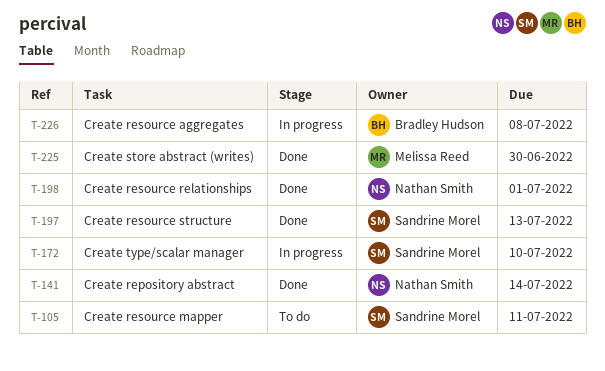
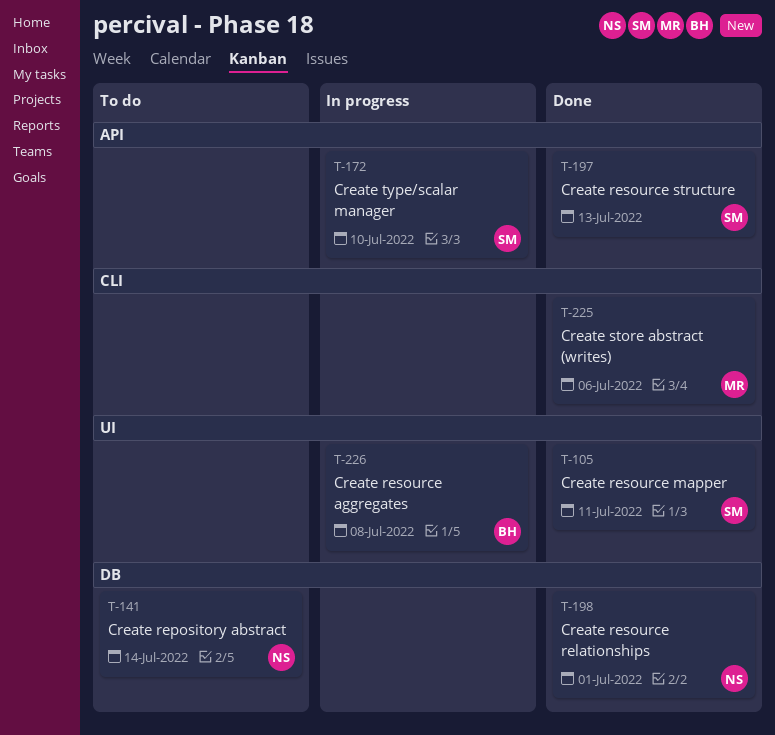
T-105, status: To do -> Done
T-141, status: Done -> To do
T-225, due: Jun 30 -> Jul 6

